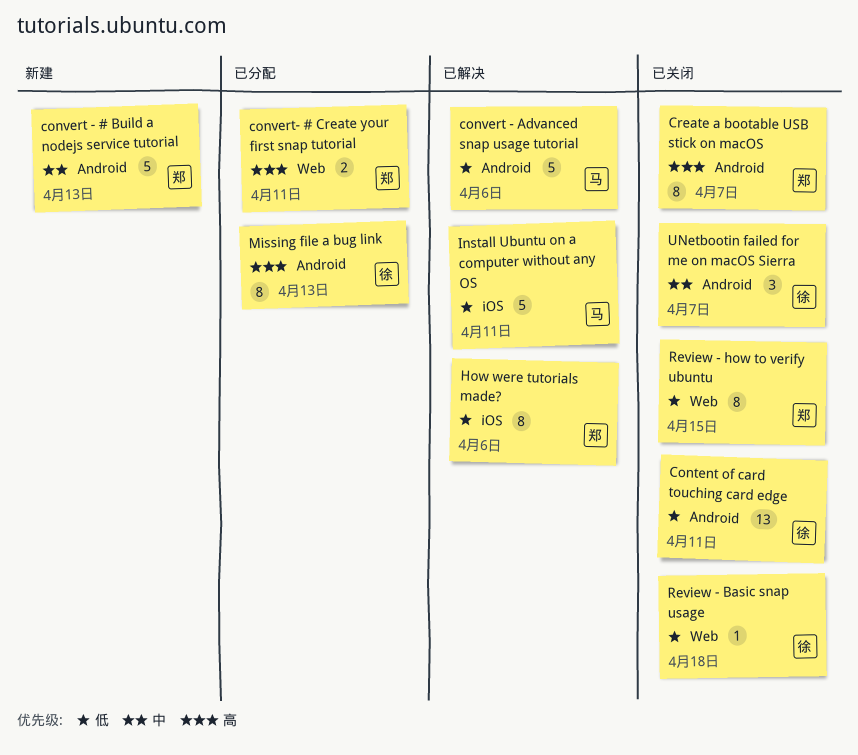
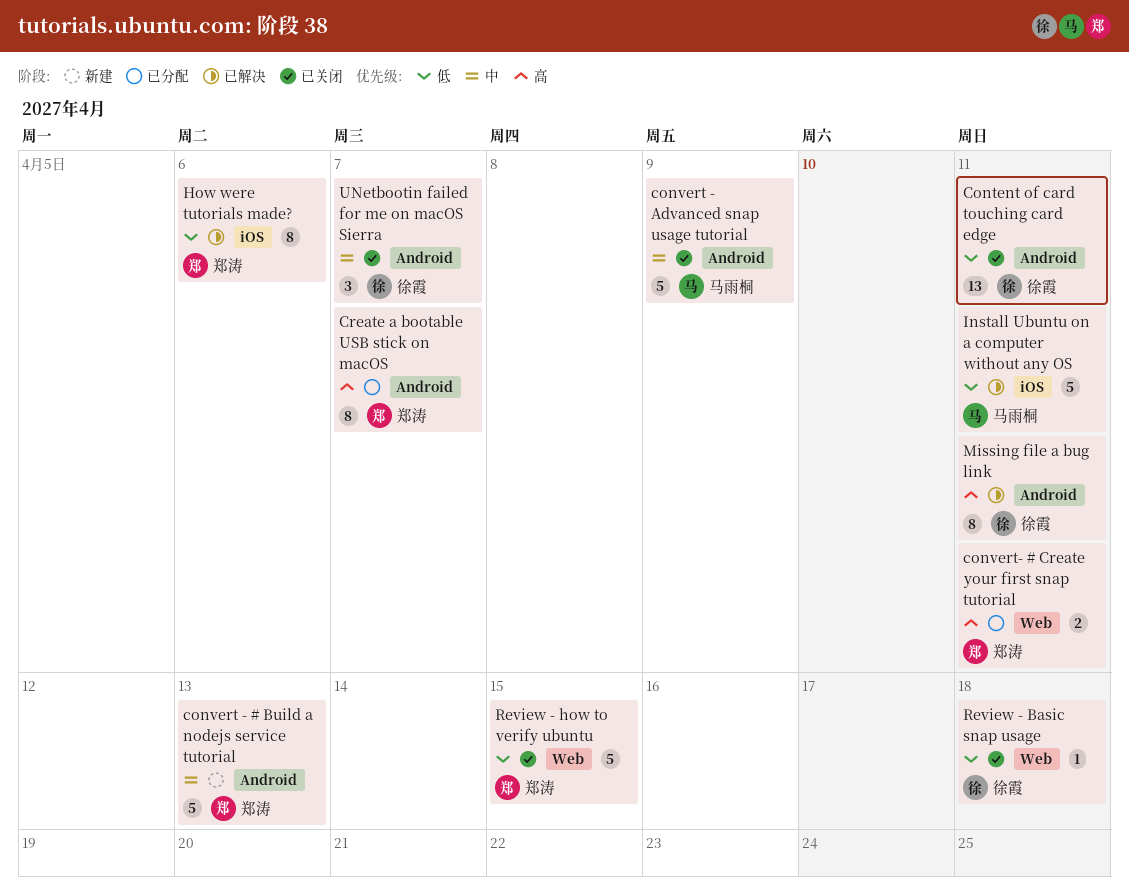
convert - Advanced snap usage tutorial, status: 已解决 -> 已关闭
convert - Advanced snap usage tutorial, priority: 低 -> 中
convert - Advanced snap usage tutorial, due: Apr 6 -> Apr 9
Create a bootable USB stick on macOS, status: 已关闭 -> 已分配
Missing file a bug link, status: 已分配 -> 已解决
Missing file a bug link, due: Apr 13 -> Apr 11
Review - how to verify ubuntu, estimate: 8 -> 5

